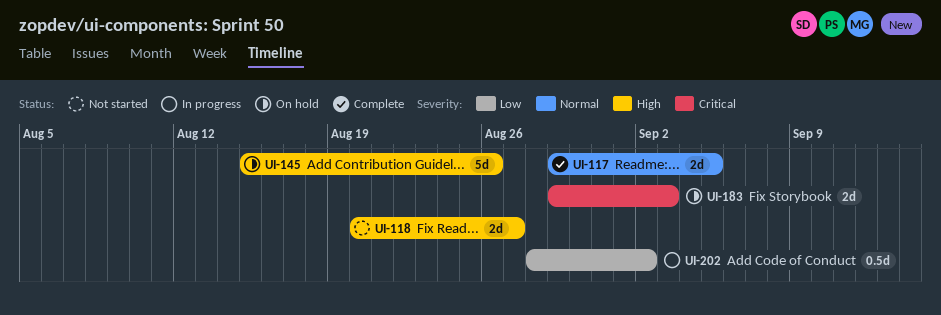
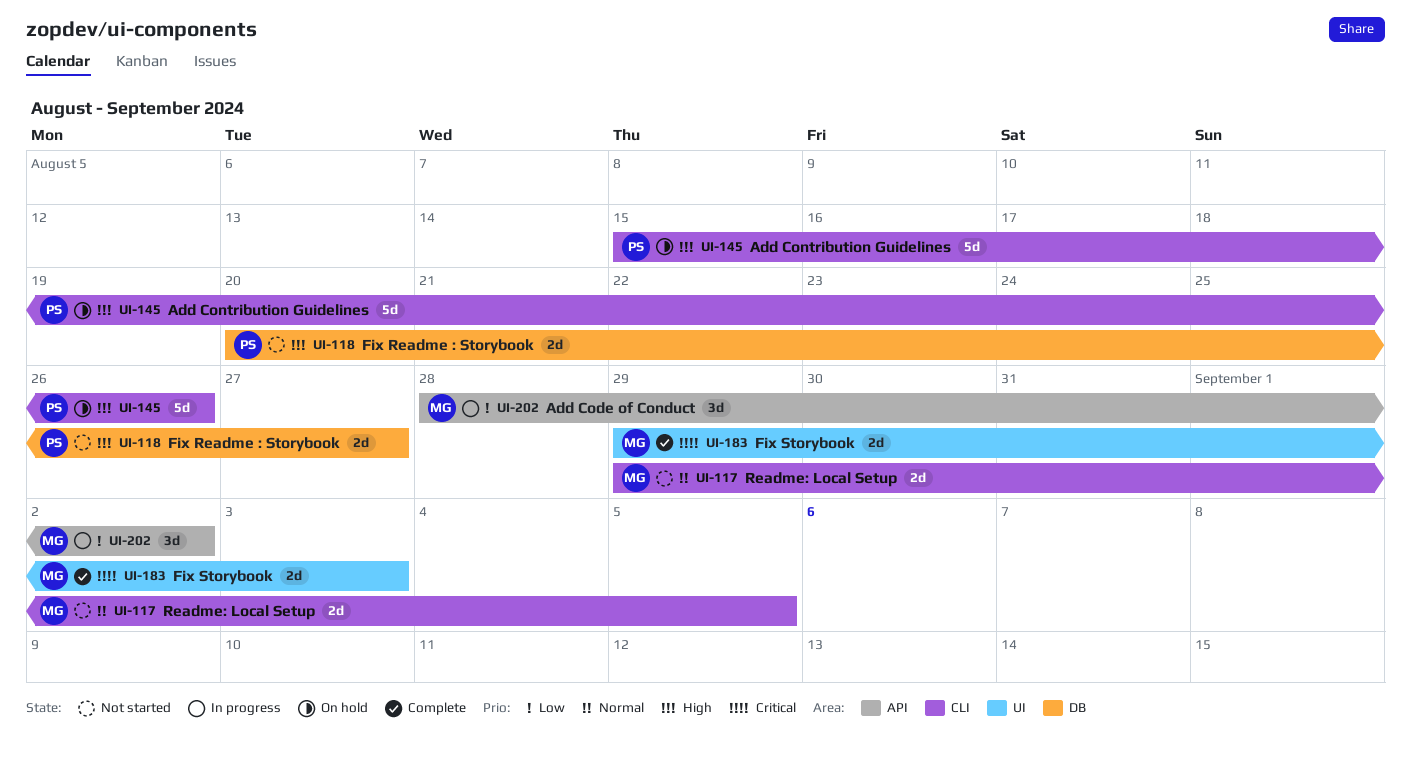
UI-117, status: Complete -> Not started
UI-183, status: On hold -> Complete
UI-202, estimate: 0.5d -> 3d

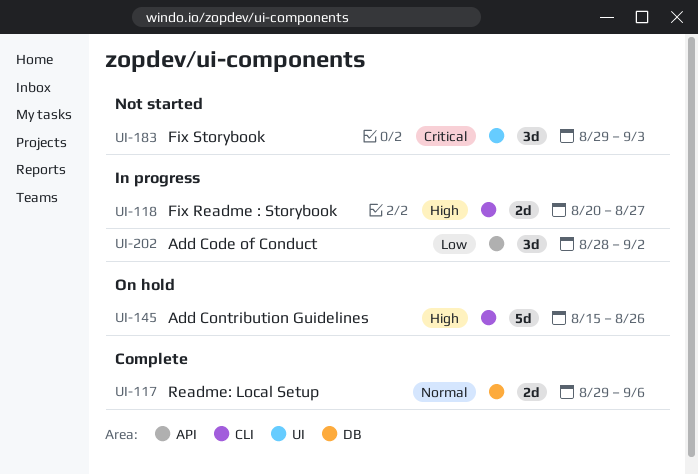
UI-117, status: Not started -> Complete
UI-117, label: CLI -> DB
UI-117, due: Sep 5 -> Sep 6
UI-118, status: Not started -> In progress
UI-118, label: DB -> CLI
UI-183, status: Complete -> Not started
UI-183, estimate: 2d -> 3d

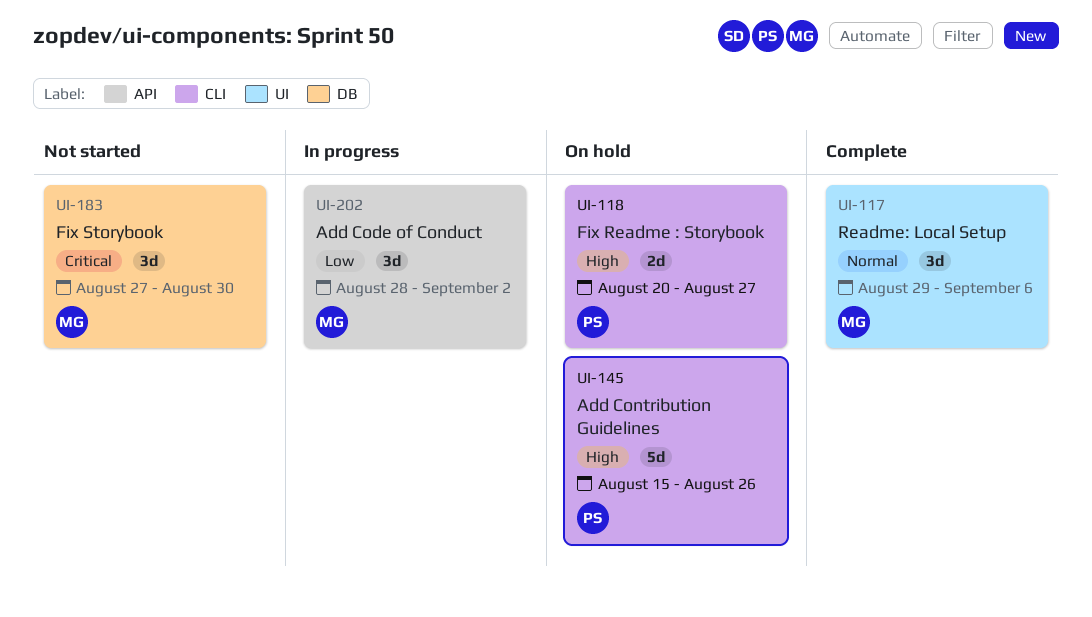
UI-117, label: DB -> UI
UI-117, estimate: 2d -> 3d
UI-118, status: In progress -> On hold
UI-183, label: UI -> DB
UI-183, start: Aug 29 -> Aug 27
UI-183, due: Sep 3 -> Aug 30

